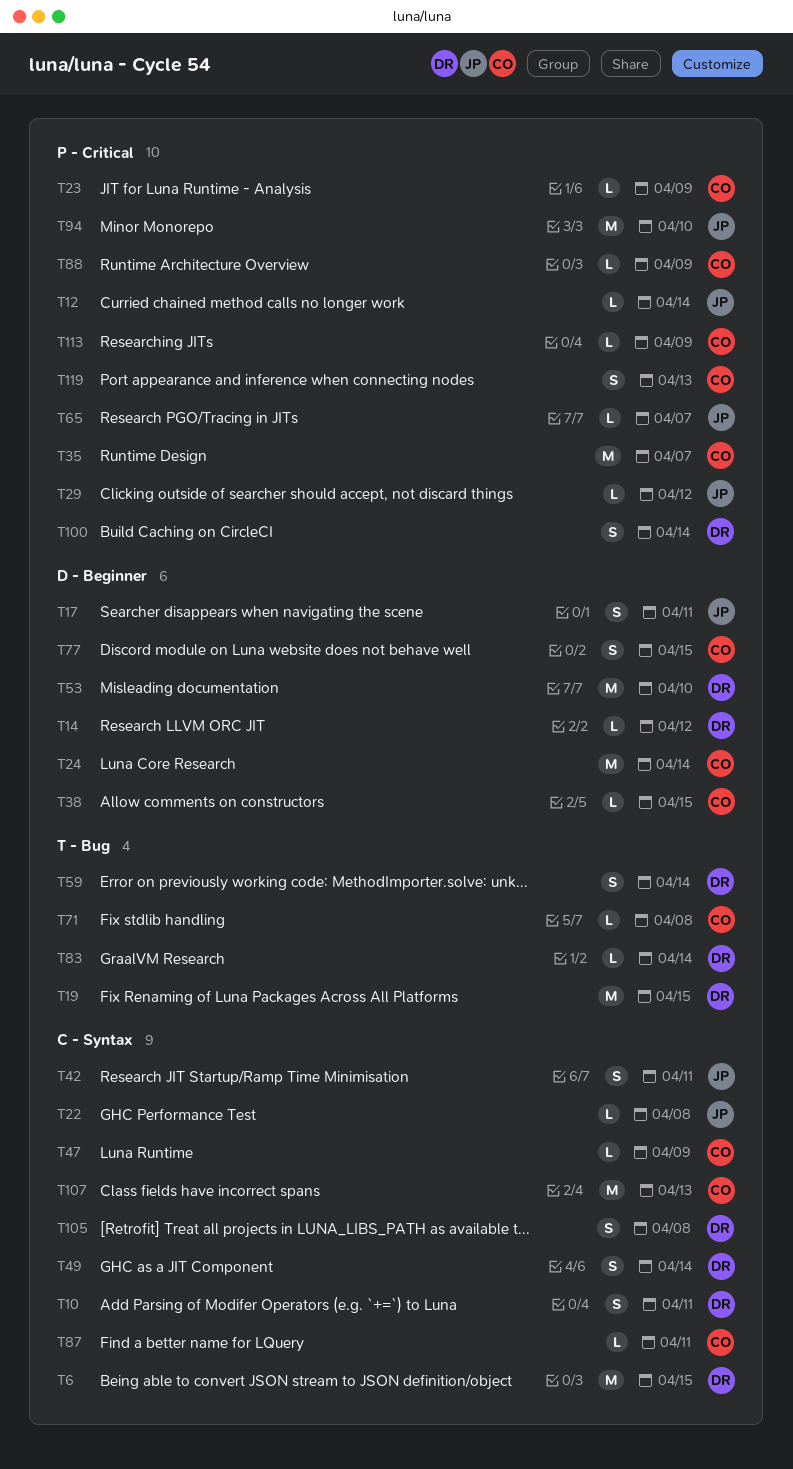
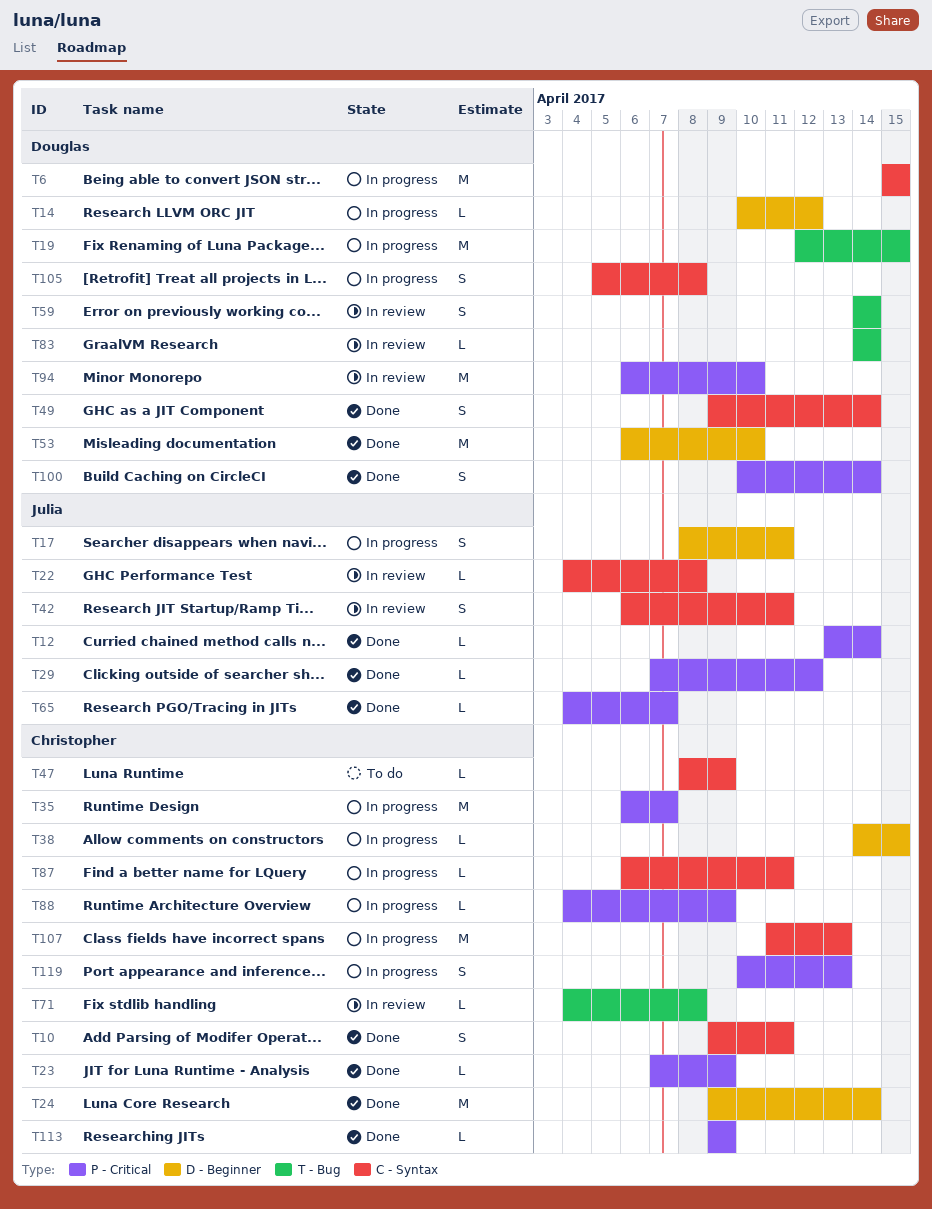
T10, owner: Douglas -> Christopher
T77: present -> none
T94, owner: Julia -> Douglas

